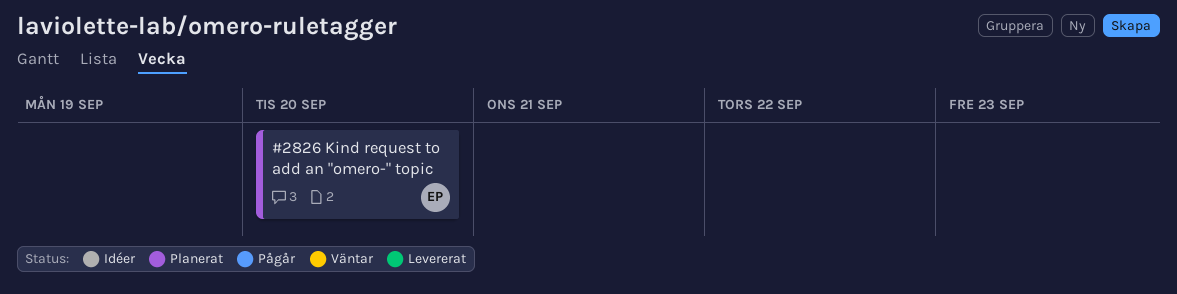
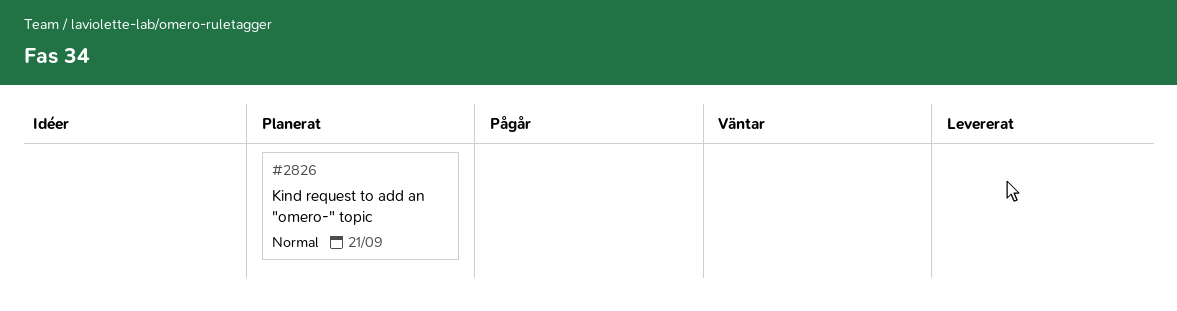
#2826, due: Sep 20 -> Sep 21

